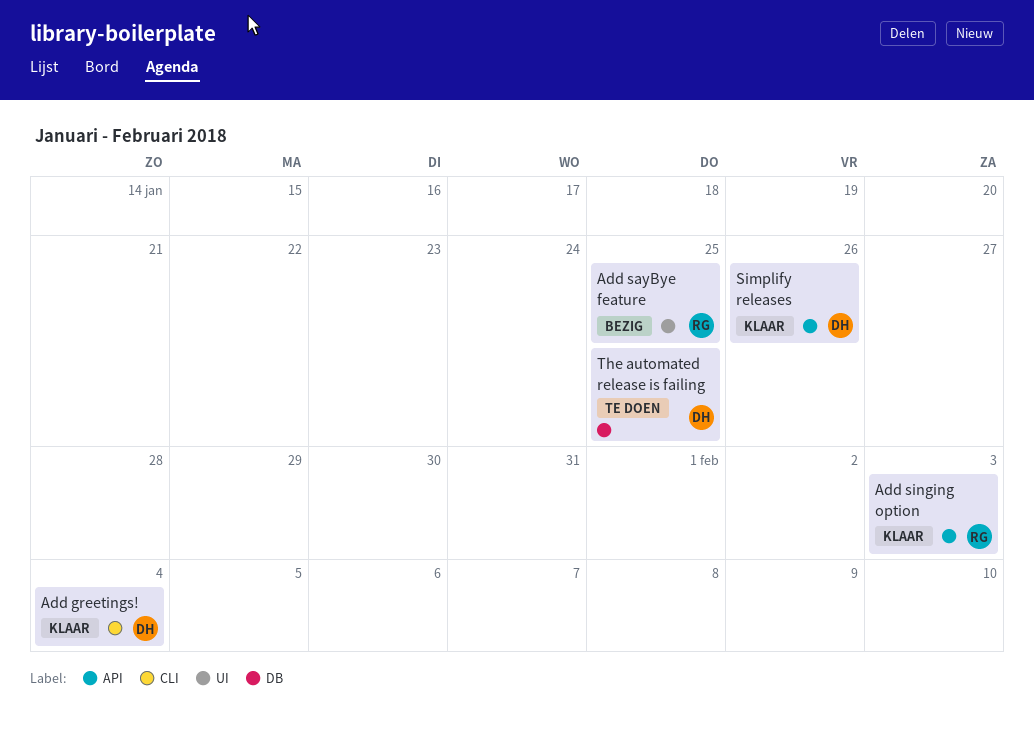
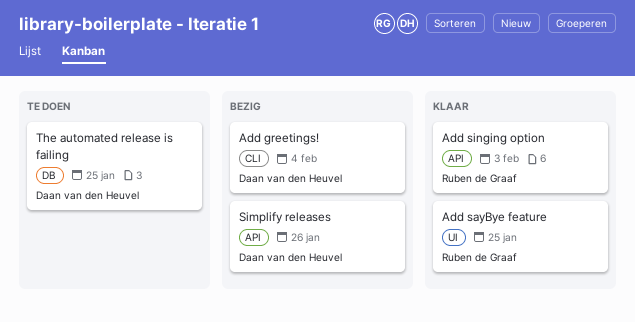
Add greetings!, status: Klaar -> Bezig
Add sayBye feature, status: Bezig -> Klaar
Simplify releases, status: Klaar -> Bezig

